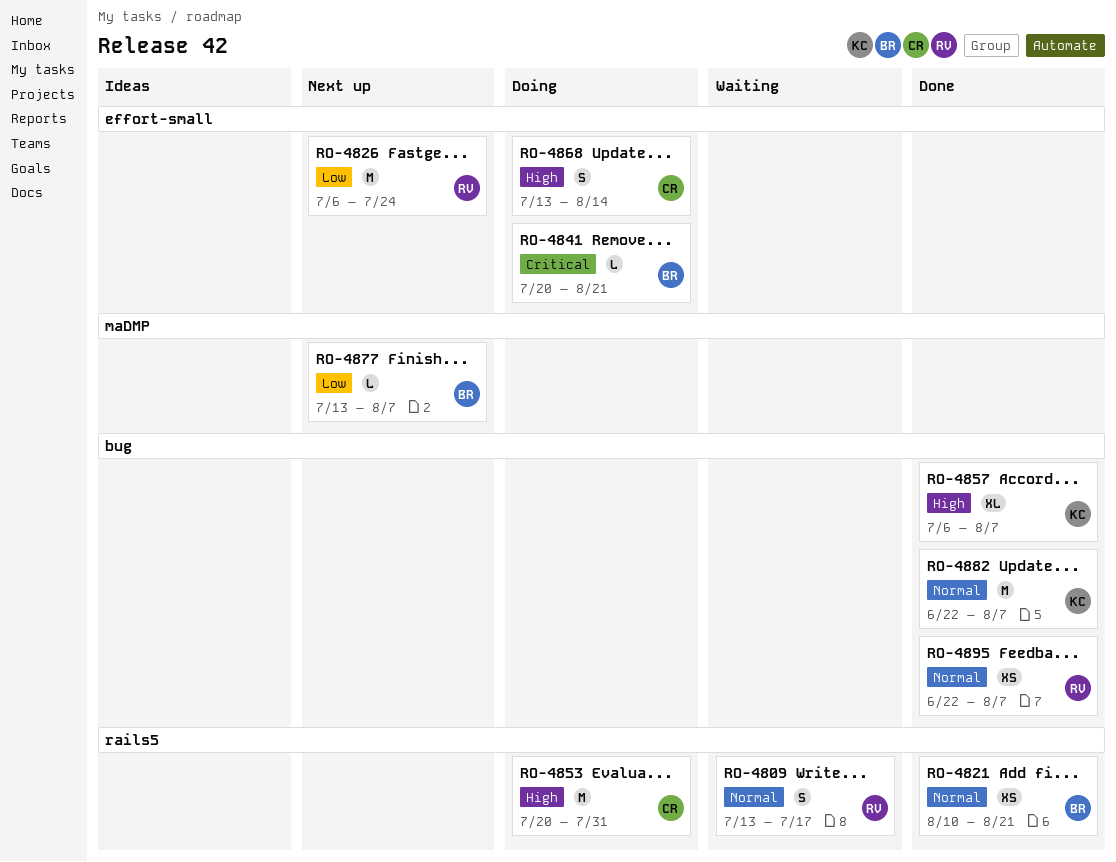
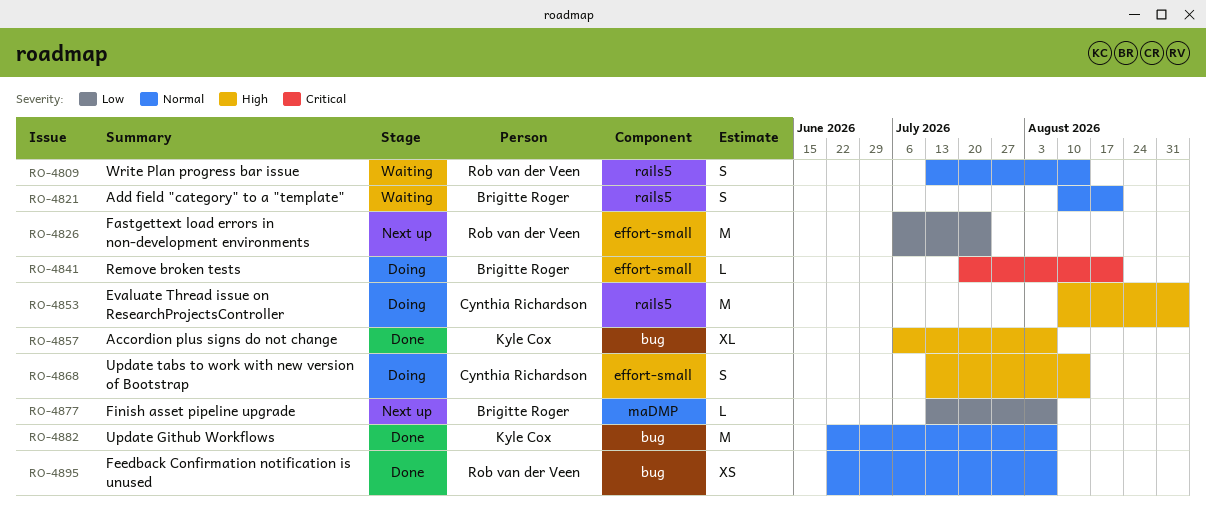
RO-4809, due: Jul 17 -> Aug 14
RO-4821, status: Done -> Waiting
RO-4821, estimate: XS -> S
RO-4853, start: Jul 20 -> Aug 10
RO-4853, due: Jul 31 -> Sep 4

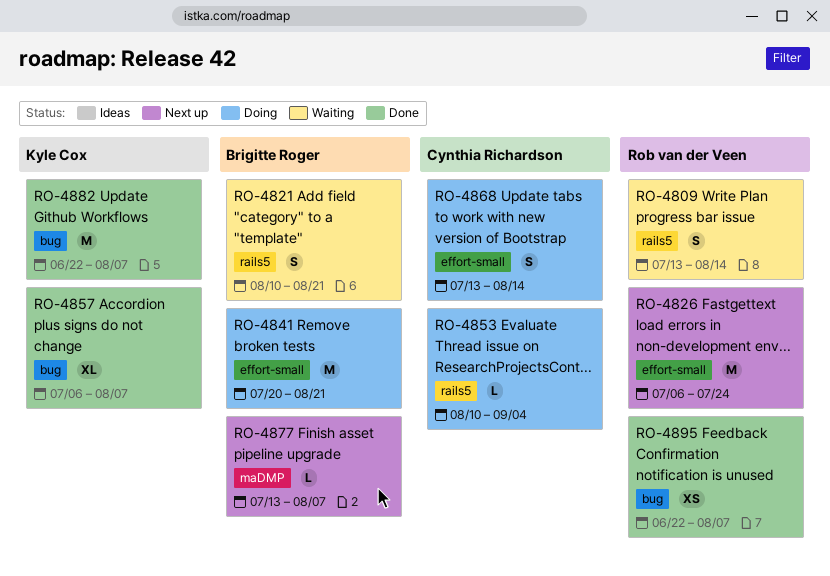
RO-4841, estimate: L -> M
RO-4853, estimate: M -> L

